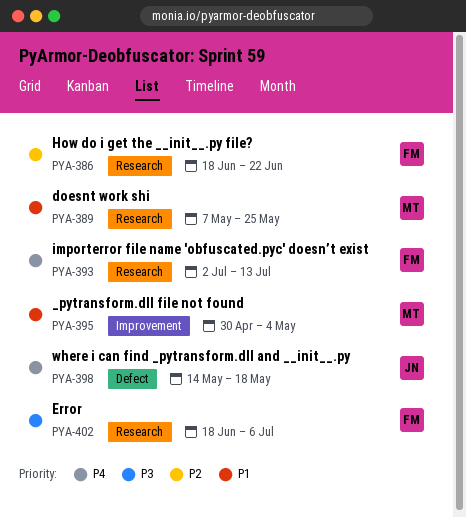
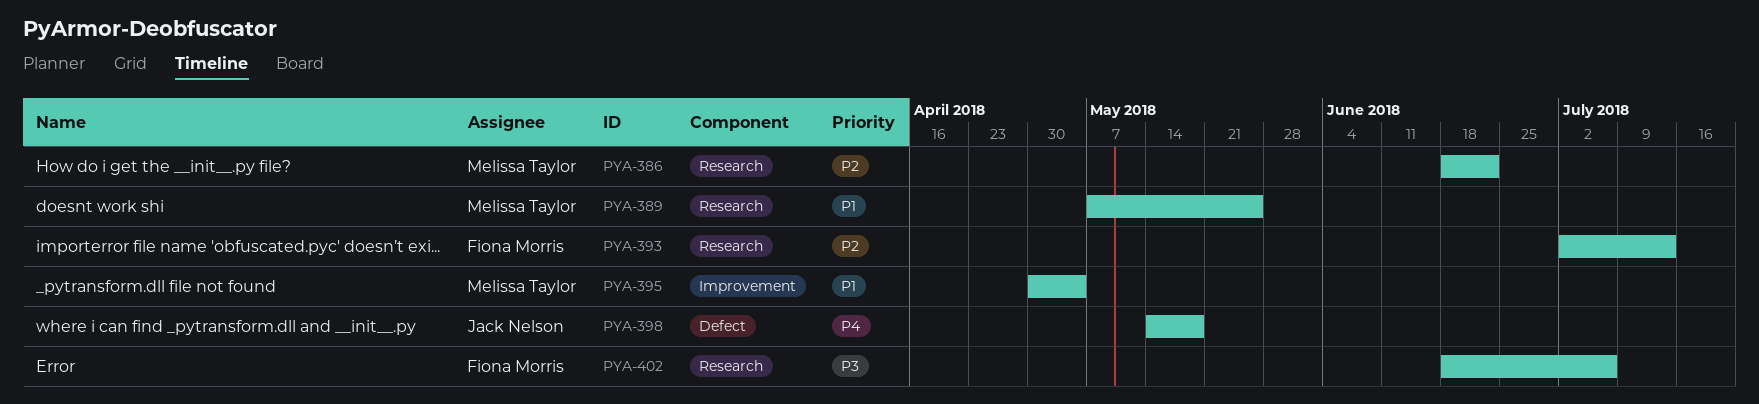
PYA-386, owner: Fiona Morris -> Melissa Taylor
PYA-393, priority: P4 -> P2

